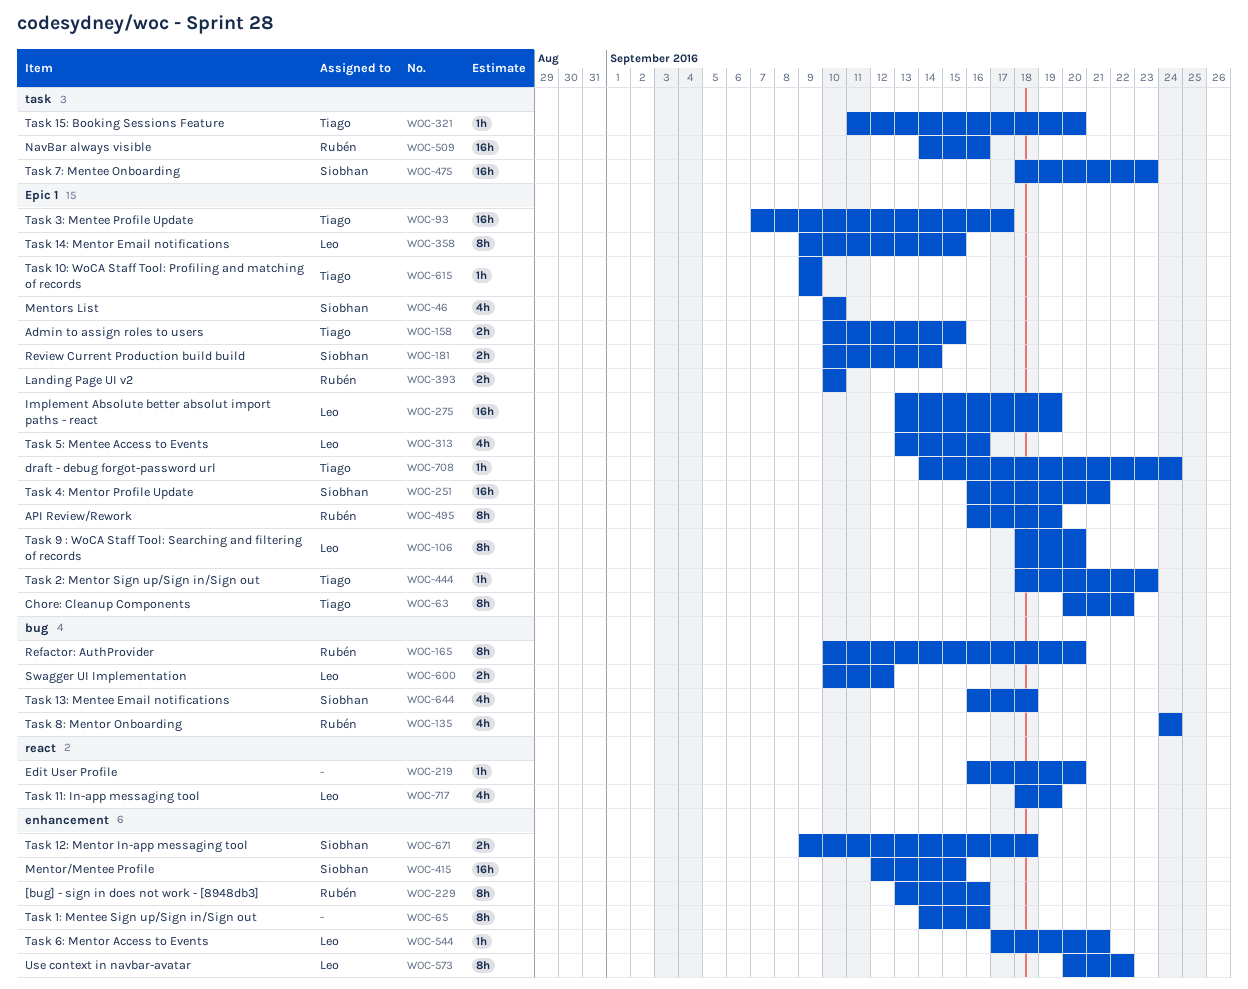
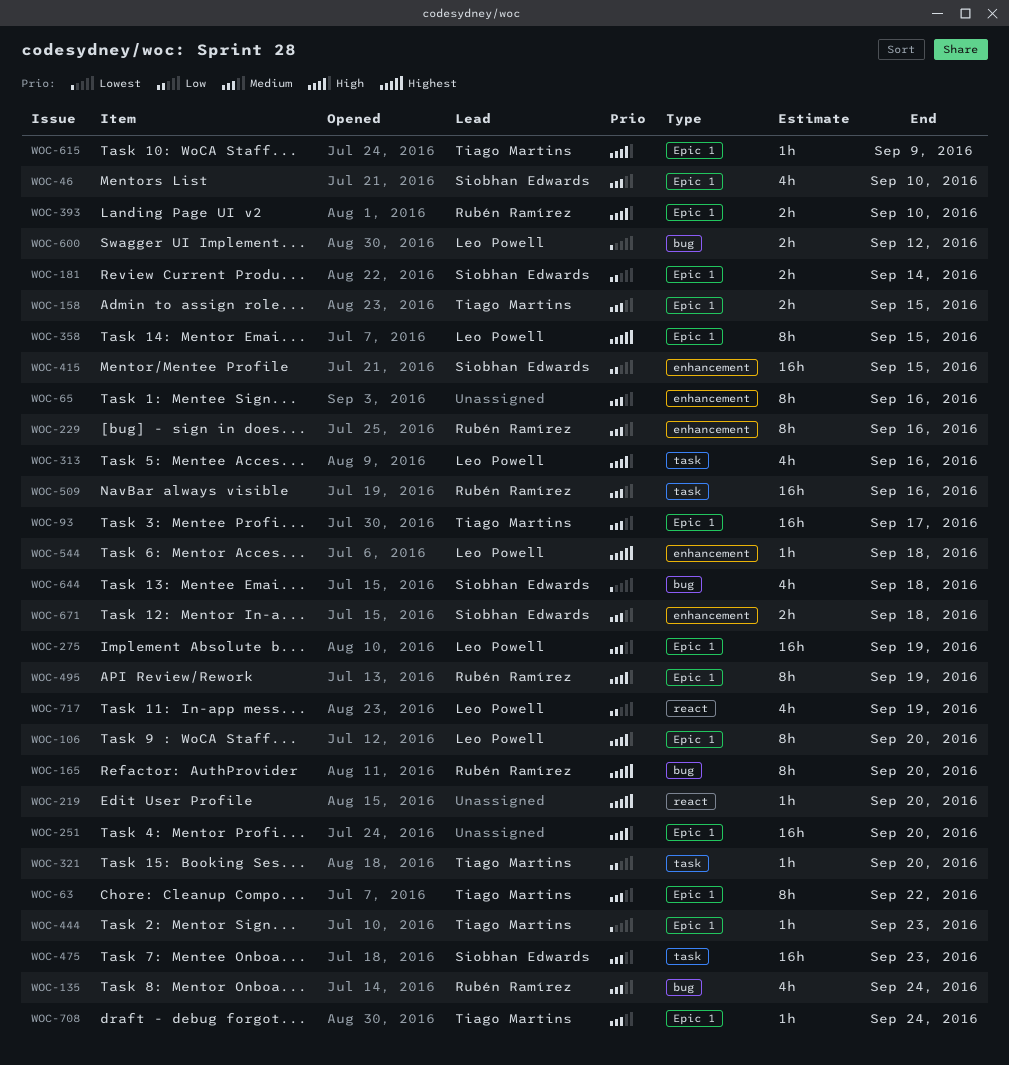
WOC-251, owner: Siobhan Edwards -> none
WOC-251, due: Sep 21 -> Sep 20
WOC-313, label: Epic 1 -> task
WOC-544, due: Sep 21 -> Sep 18
WOC-573: present -> none

